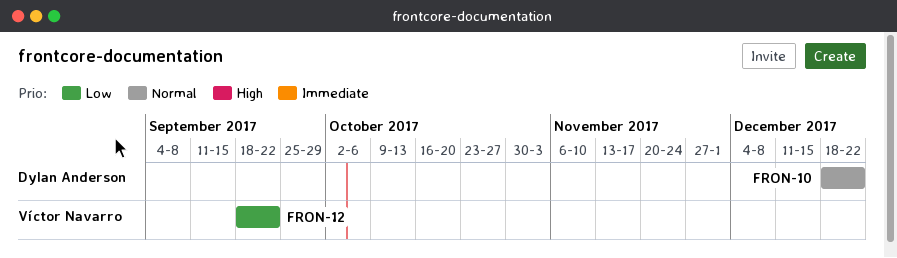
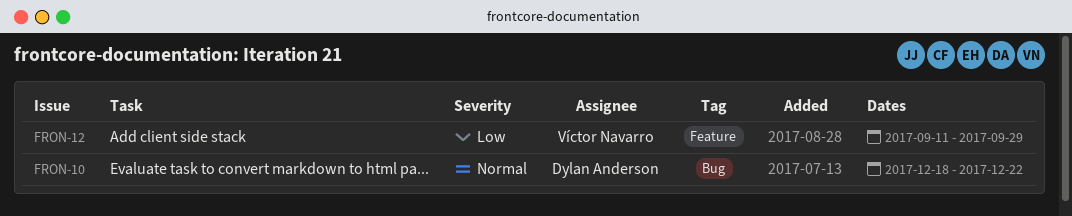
FRON-12, start: Sep 18 -> Sep 11
FRON-12, due: Sep 22 -> Sep 29

